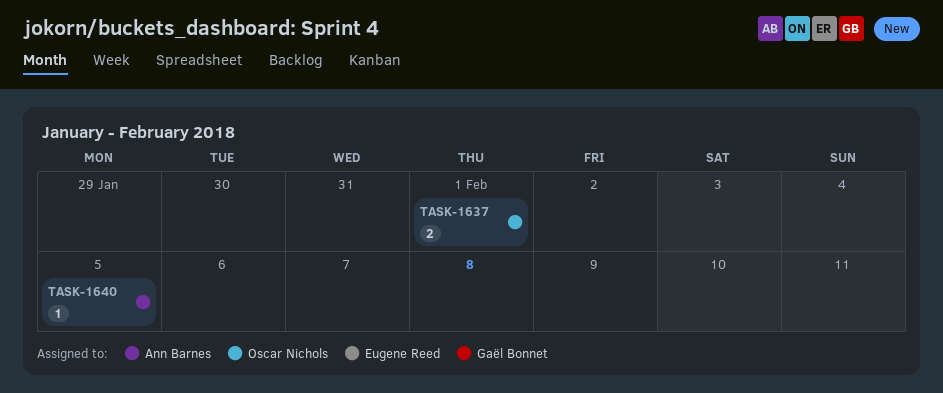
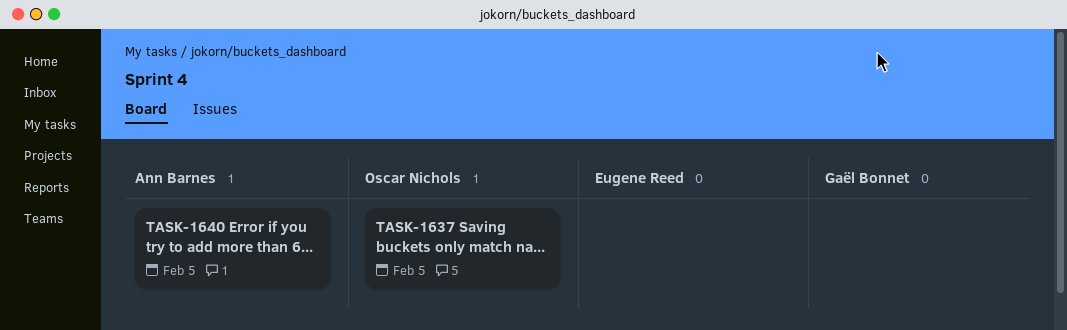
TASK-1637, due: Feb 1 -> Feb 5

